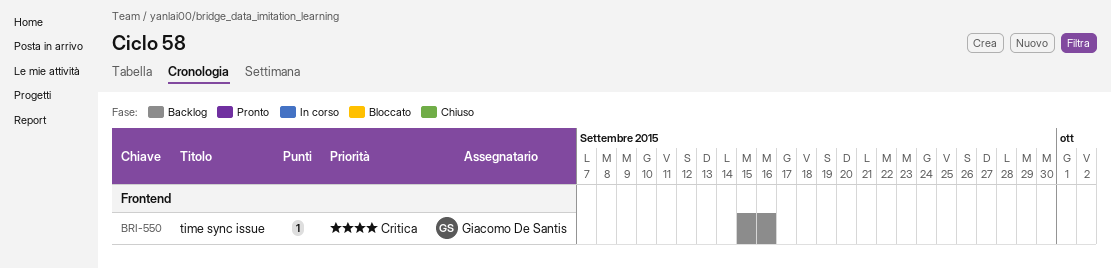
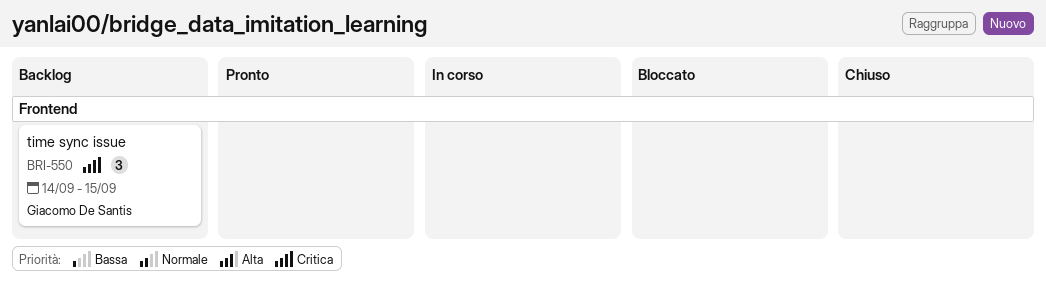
BRI-550, estimate: 1 -> 3
BRI-550, start: Sep 15 -> Sep 14
BRI-550, due: Sep 16 -> Sep 15

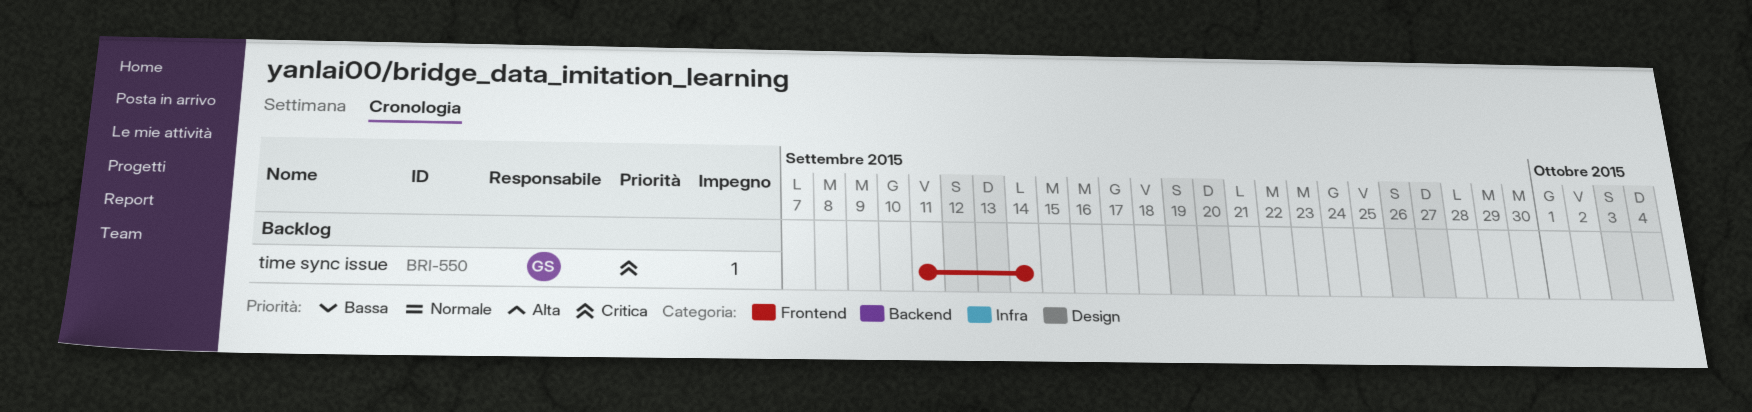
BRI-550, estimate: 3 -> 1
BRI-550, start: Sep 14 -> Sep 11
BRI-550, due: Sep 15 -> Sep 14

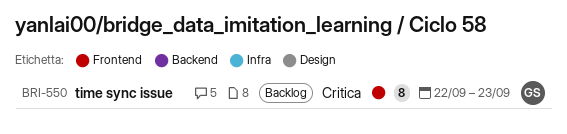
BRI-550, estimate: 1 -> 8
BRI-550, start: Sep 11 -> Sep 22
BRI-550, due: Sep 14 -> Sep 23

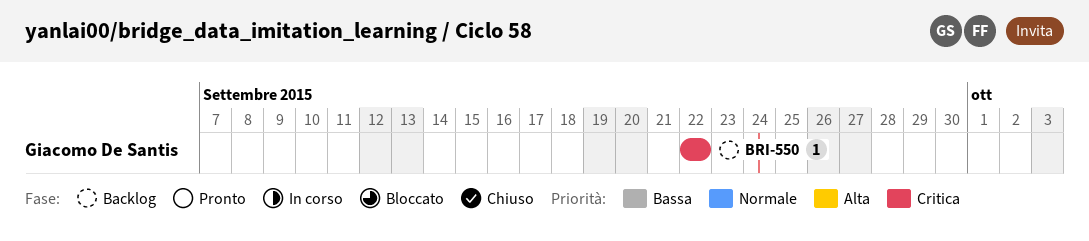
BRI-550, estimate: 8 -> 1
BRI-550, due: Sep 23 -> Sep 22

